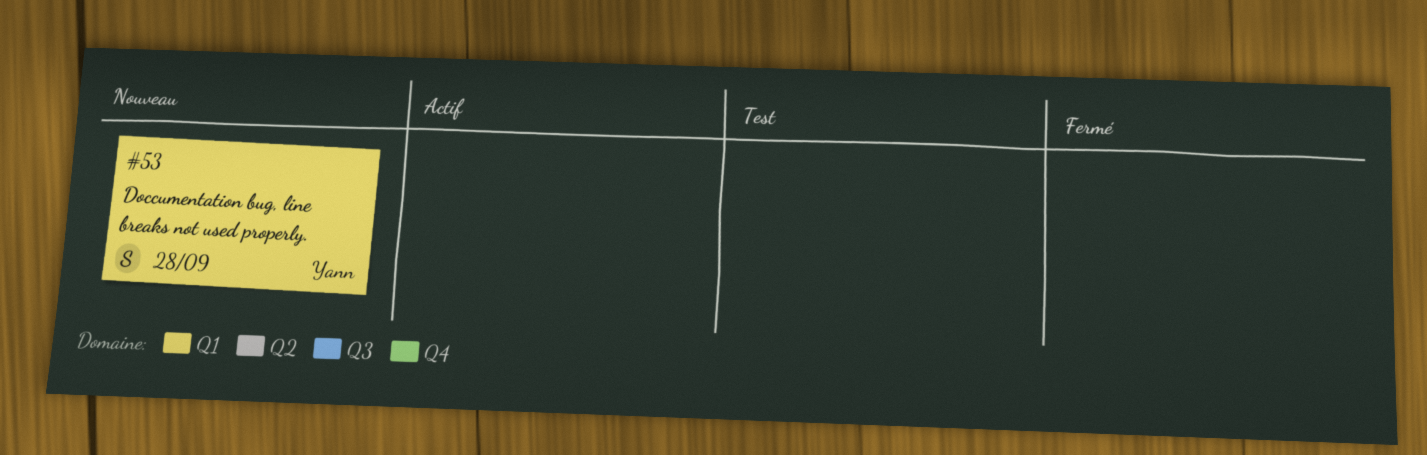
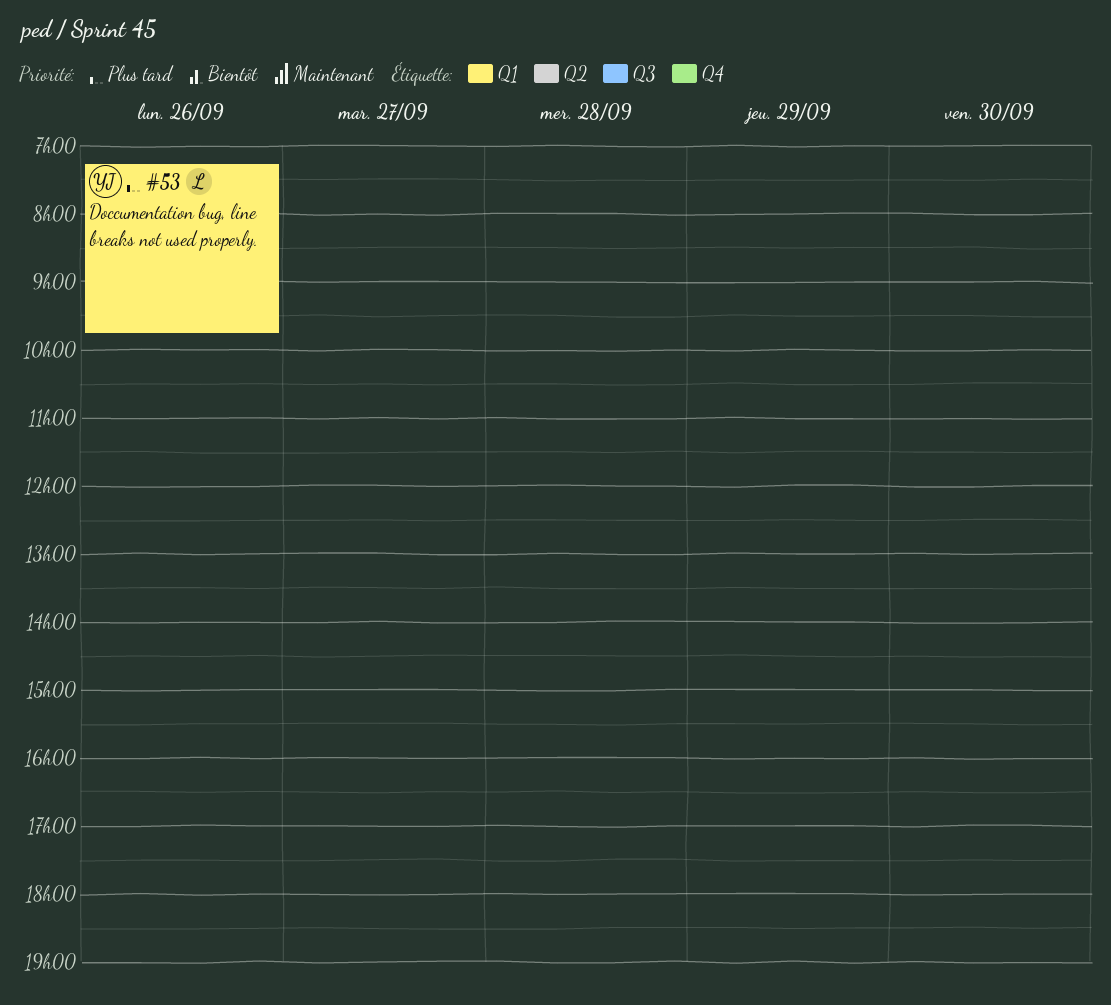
#53, estimate: S -> L
#53, day: Sep 28 -> Sep 26

